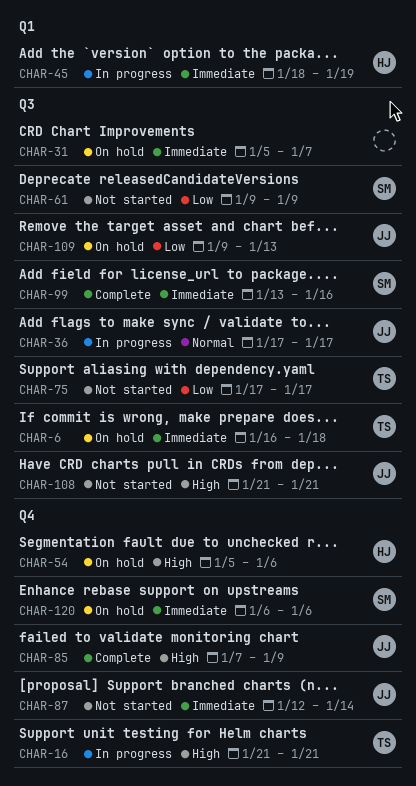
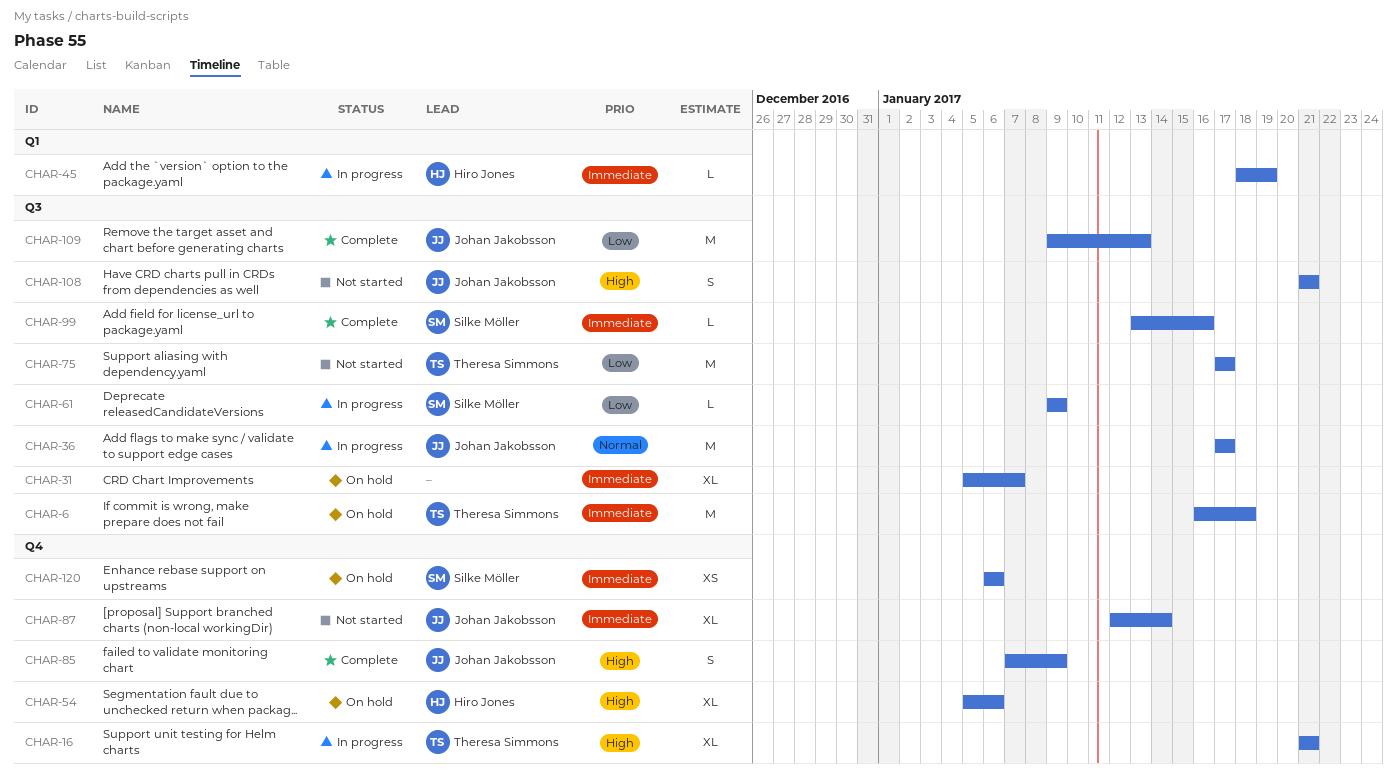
CHAR-61, status: Not started -> In progress
CHAR-109, status: On hold -> Complete

